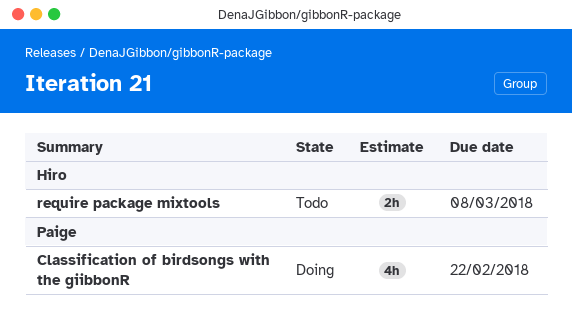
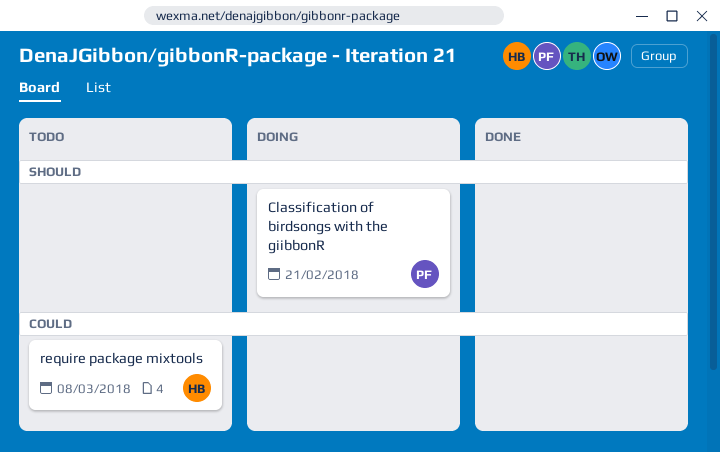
Classification of birdsongs with the giibbonR, due: Feb 22 -> Feb 21

